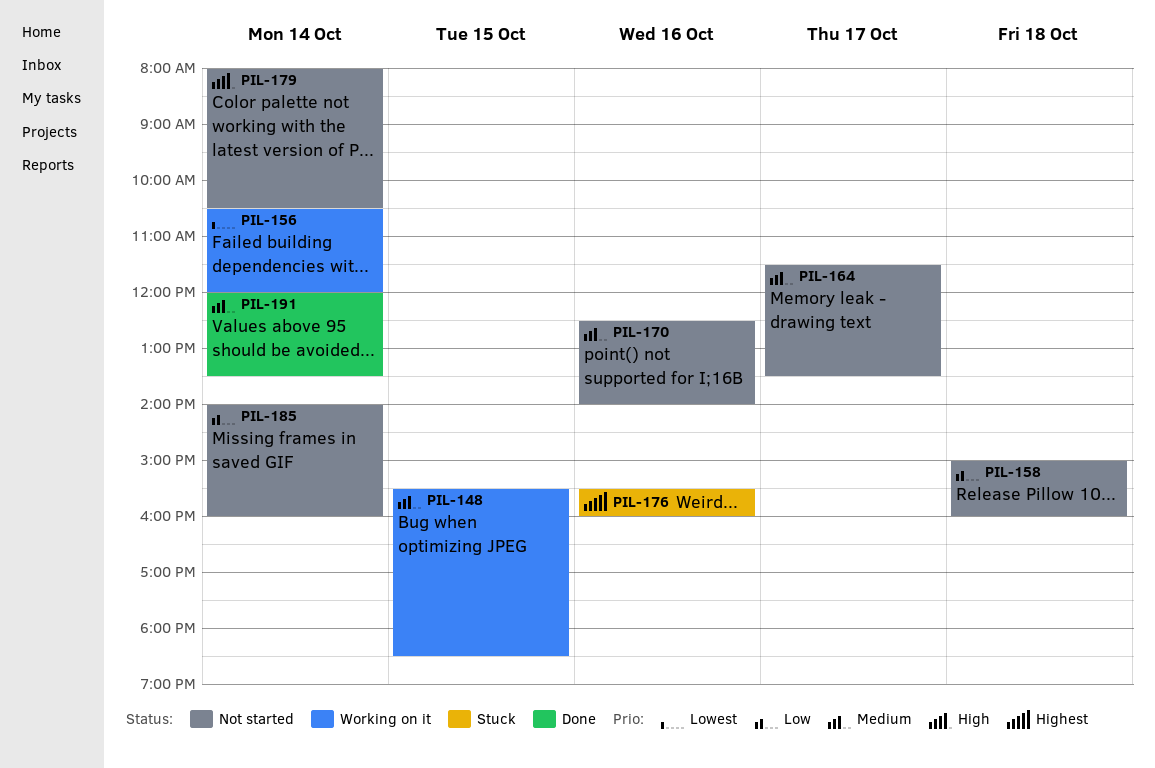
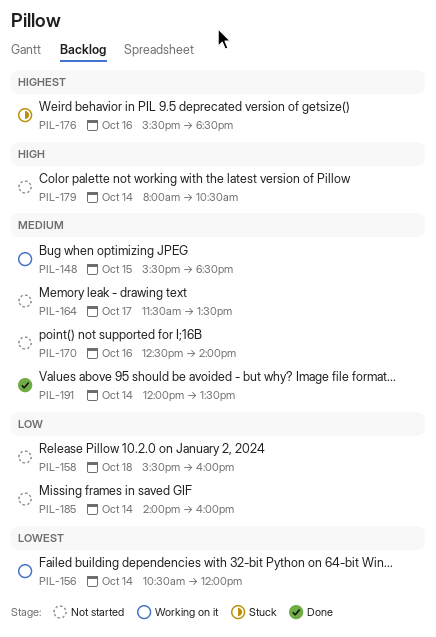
PIL-158, begins: 15:00 -> 15:30
PIL-176, ends: 16:00 -> 18:30

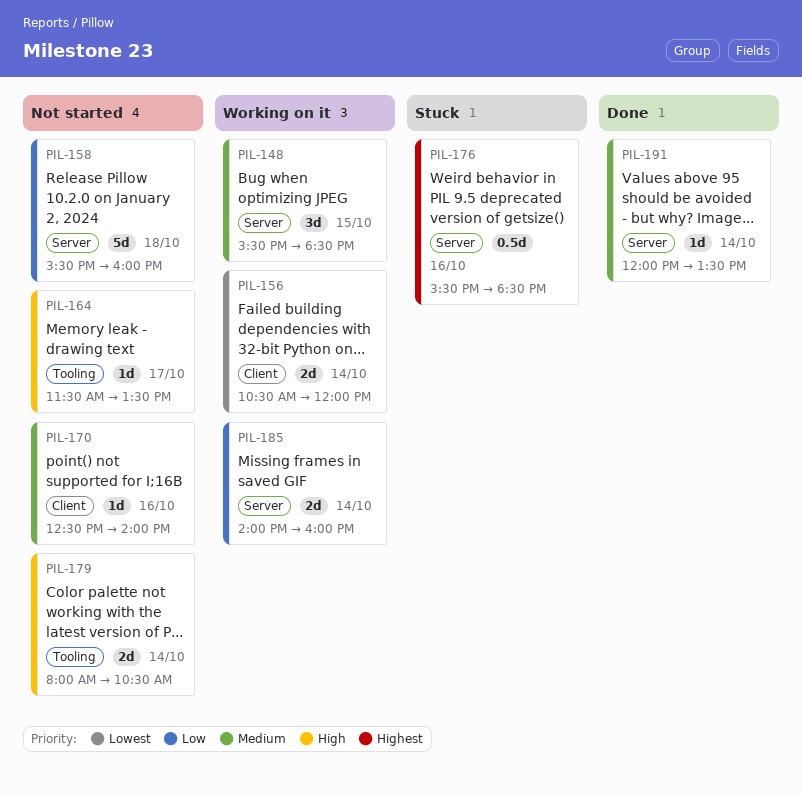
PIL-164, priority: Medium -> High
PIL-185, status: Not started -> Working on it

